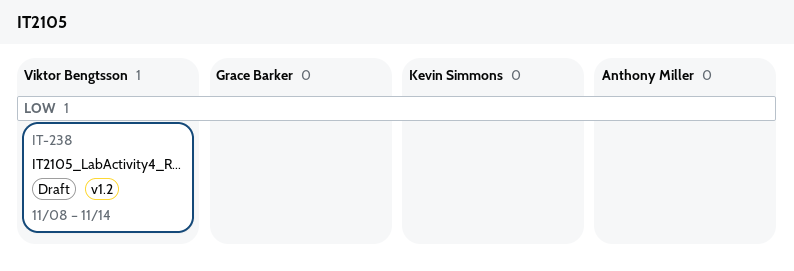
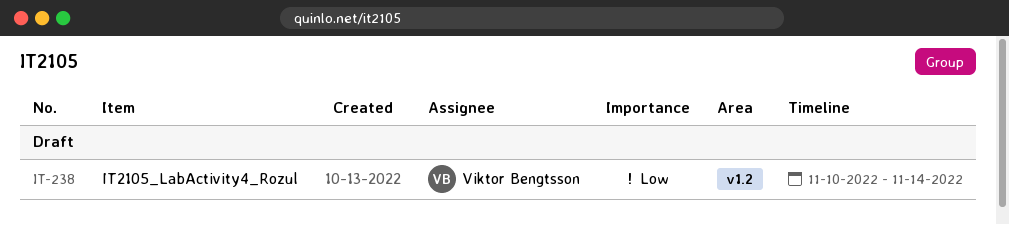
IT-238, start: Nov 8 -> Nov 10

